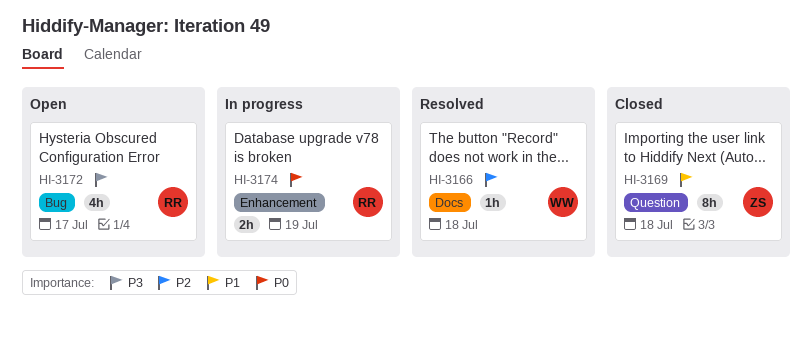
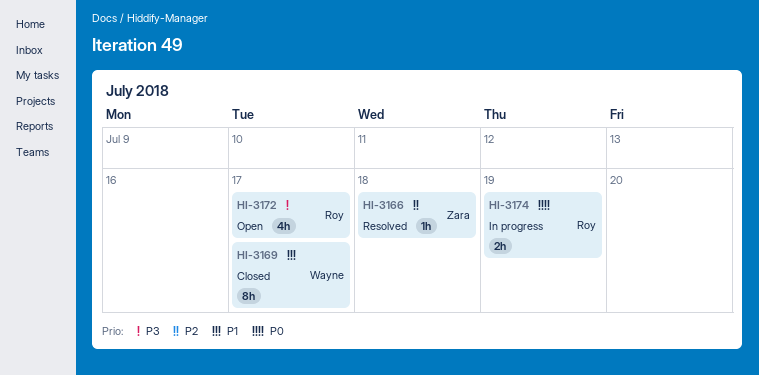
HI-3166, owner: Wayne -> Zara
HI-3169, owner: Zara -> Wayne
HI-3169, due: Jul 18 -> Jul 17

